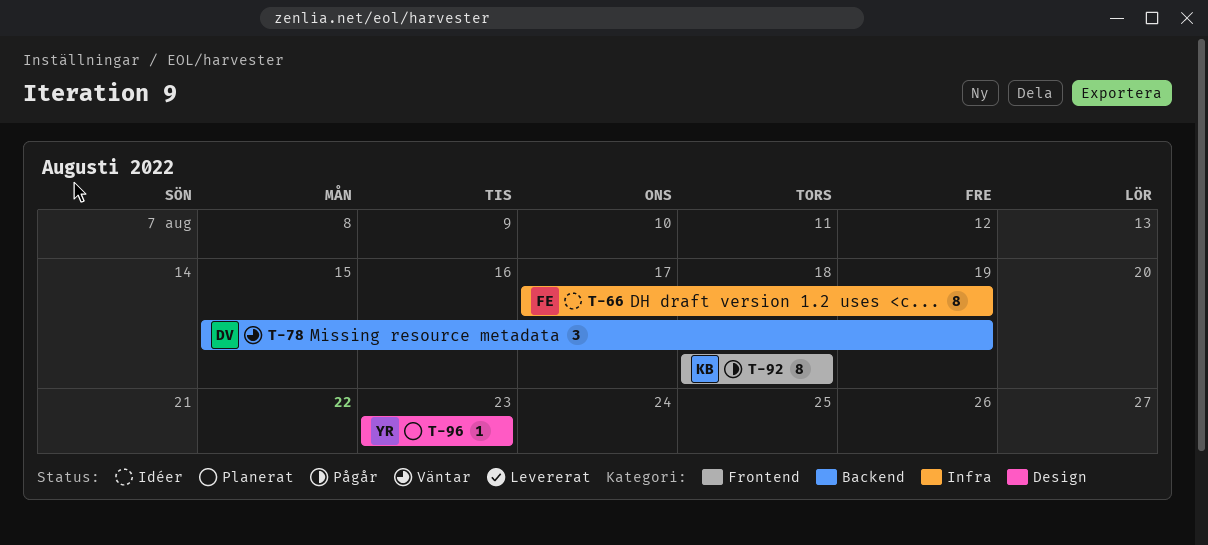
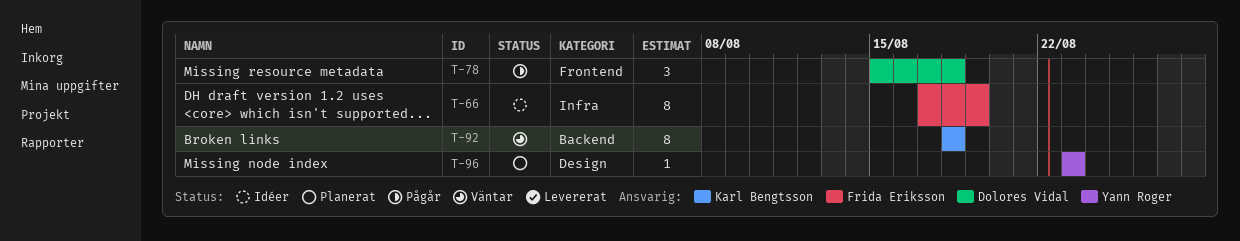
T-78, status: Väntar -> Pågår
T-78, label: Backend -> Frontend
T-78, due: Aug 19 -> Aug 18
T-92, status: Pågår -> Väntar
T-92, label: Frontend -> Backend

